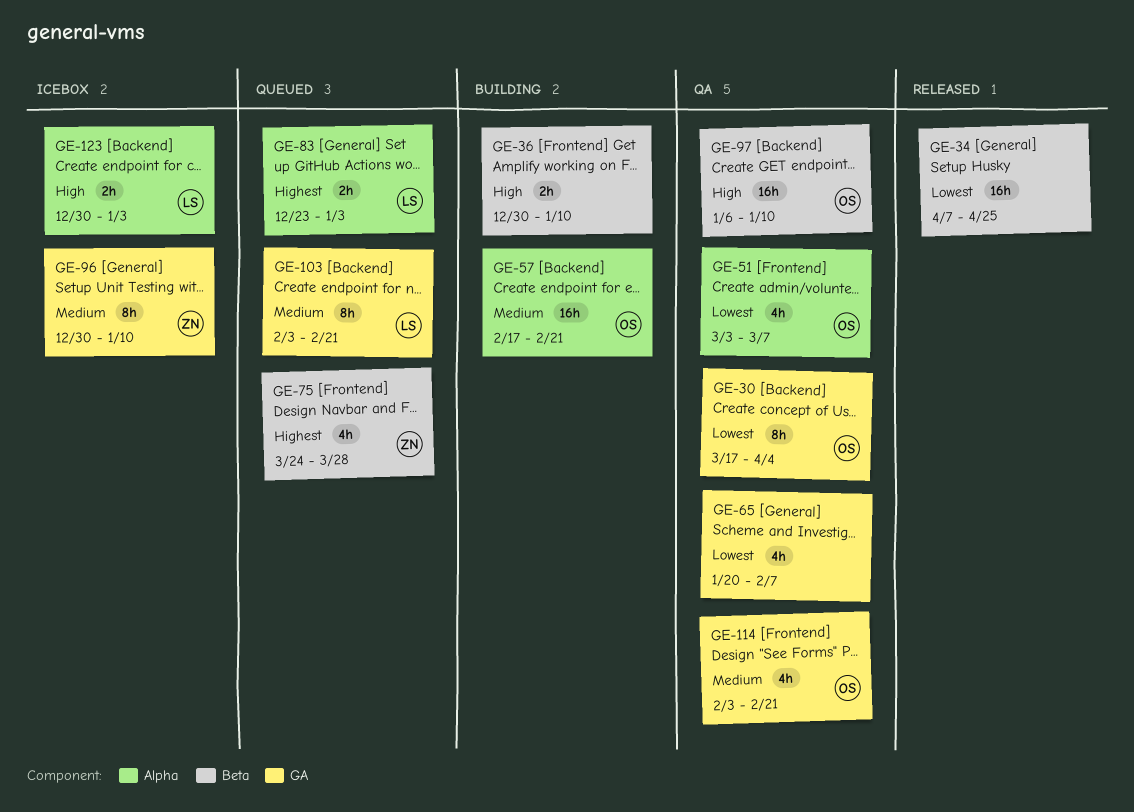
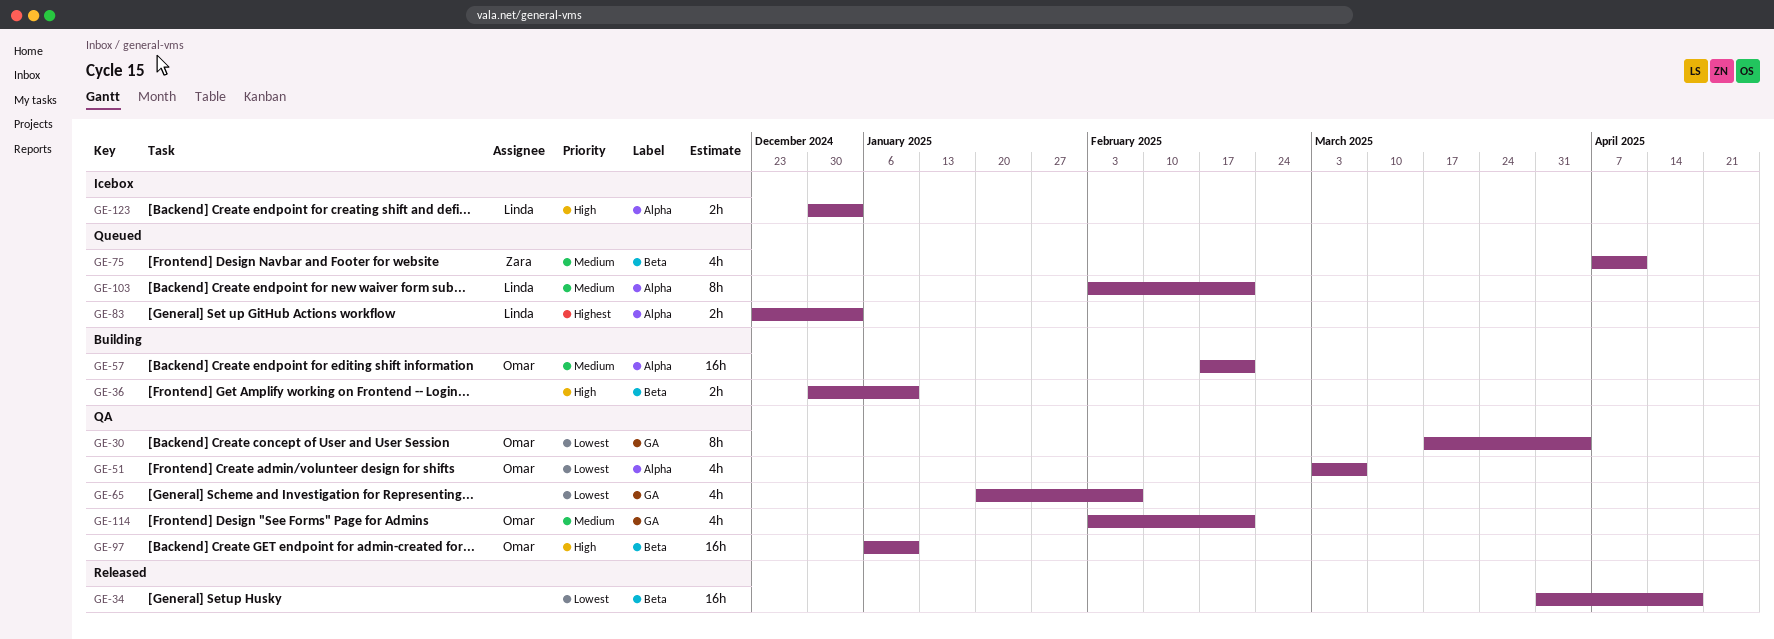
GE-34, start: Apr 7 -> Mar 31
GE-34, due: Apr 25 -> Apr 18
GE-75, priority: Highest -> Medium
GE-75, start: Mar 24 -> Apr 7
GE-75, due: Mar 28 -> Apr 11
GE-96: present -> none
GE-103, label: GA -> Alpha

